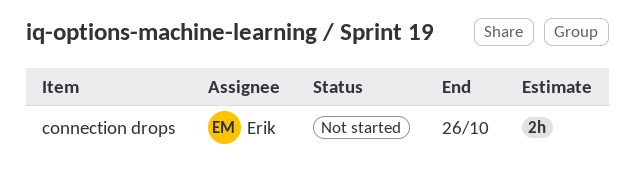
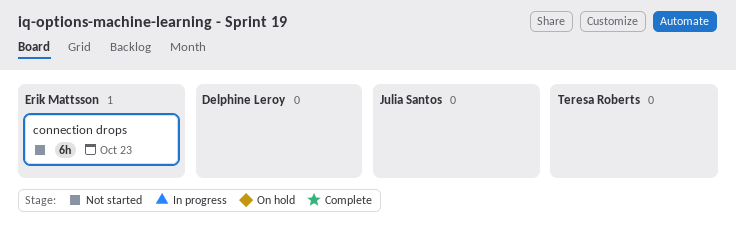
connection drops, estimate: 2h -> 6h
connection drops, due: Oct 26 -> Oct 23

